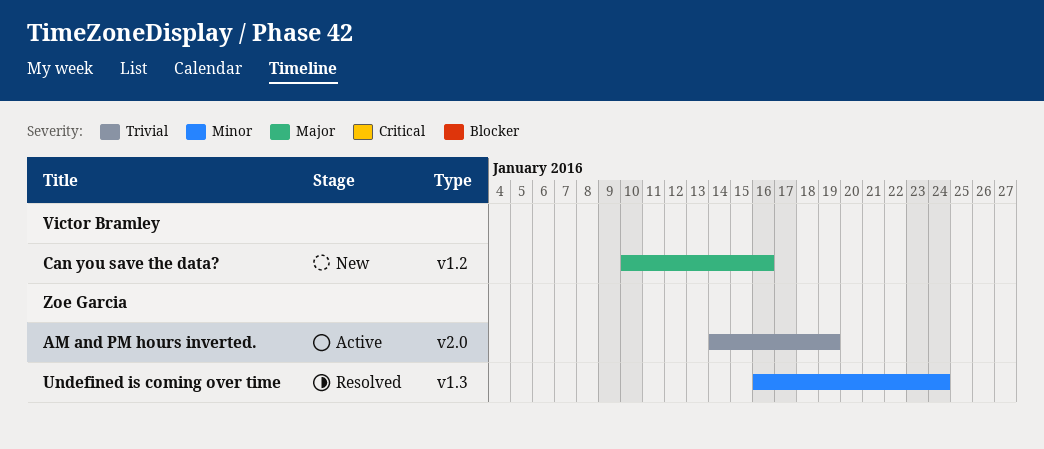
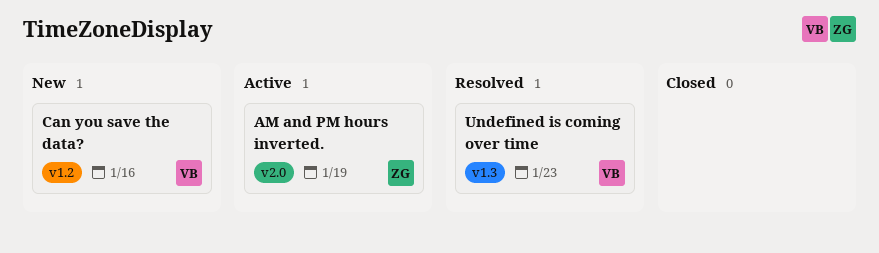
Undefined is coming over time, owner: Zoe Garcia -> Victor Bramley
Undefined is coming over time, due: Jan 24 -> Jan 23

